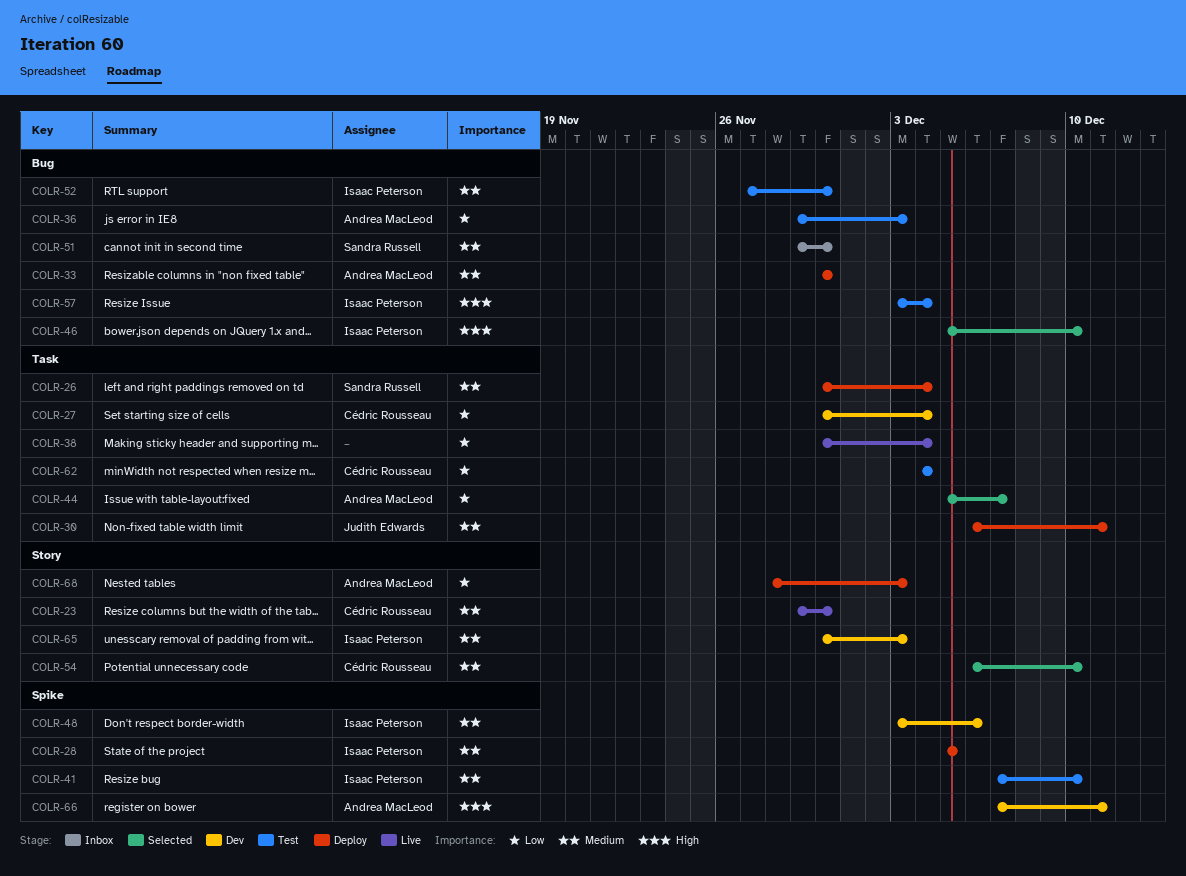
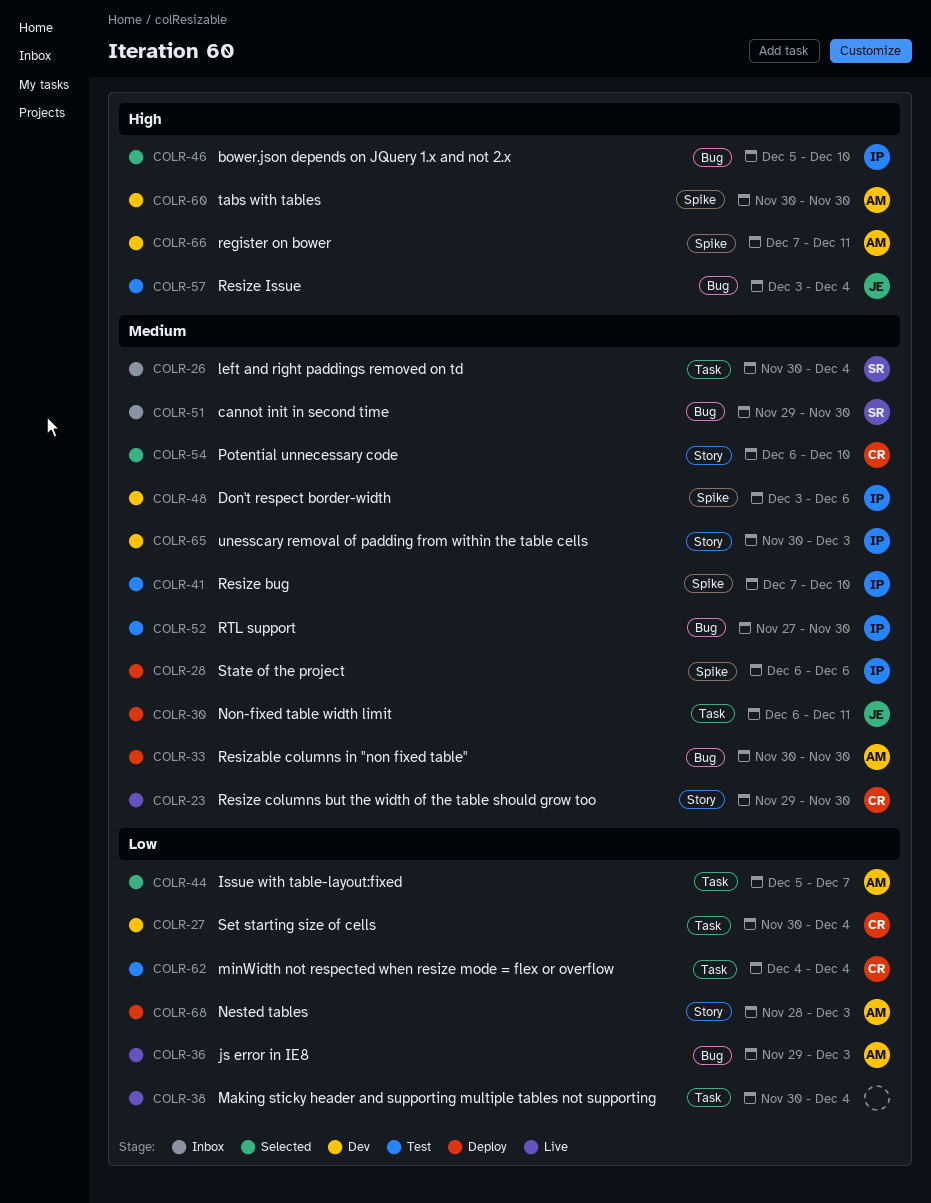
COLR-26, status: Deploy -> Inbox
COLR-28, start: Dec 5 -> Dec 6
COLR-28, due: Dec 5 -> Dec 6
COLR-36, status: Test -> Live
COLR-57, owner: Isaac Peterson -> Judith Edwards
COLR-60: none -> present

